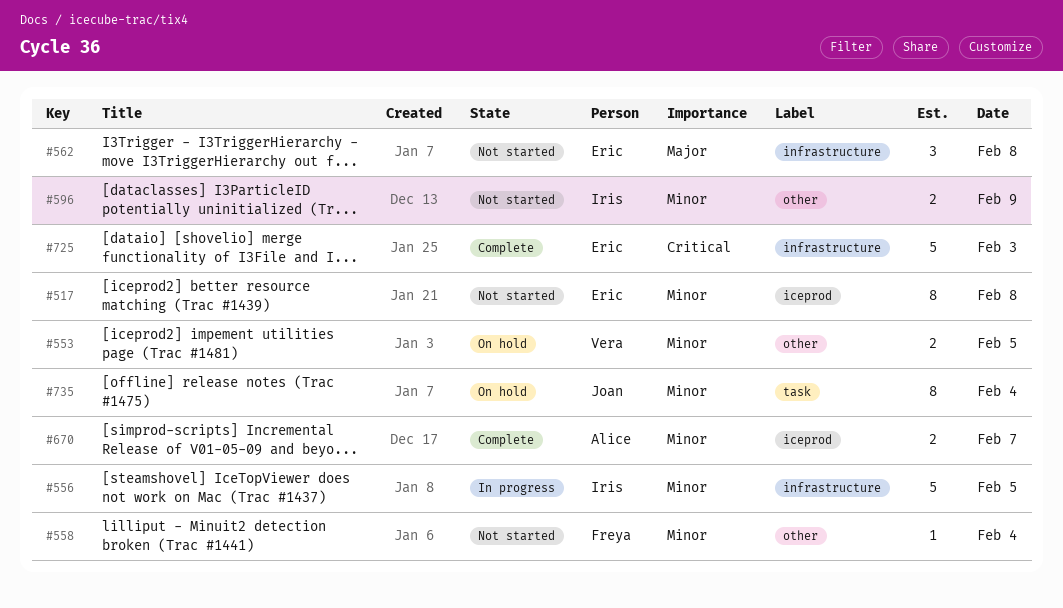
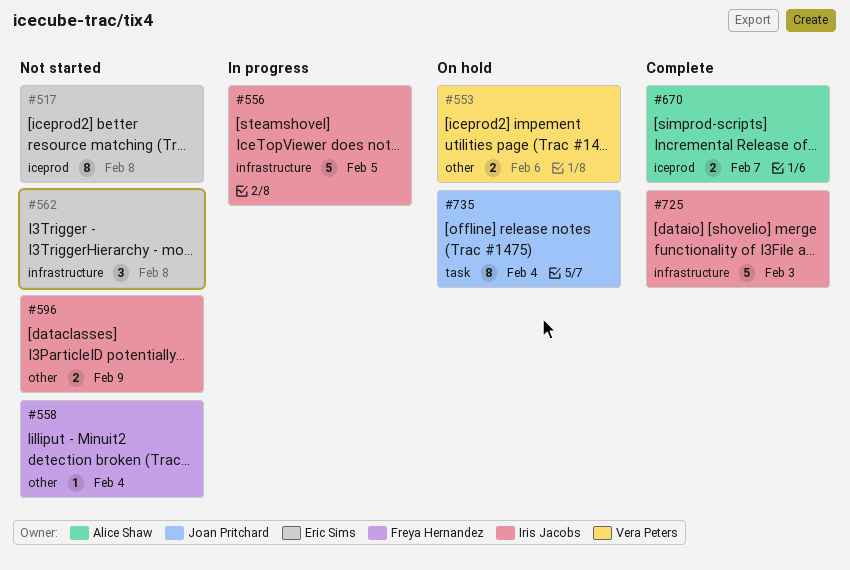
#553, day: Feb 5 -> Feb 6
#725, owner: Eric Sims -> Iris Jacobs

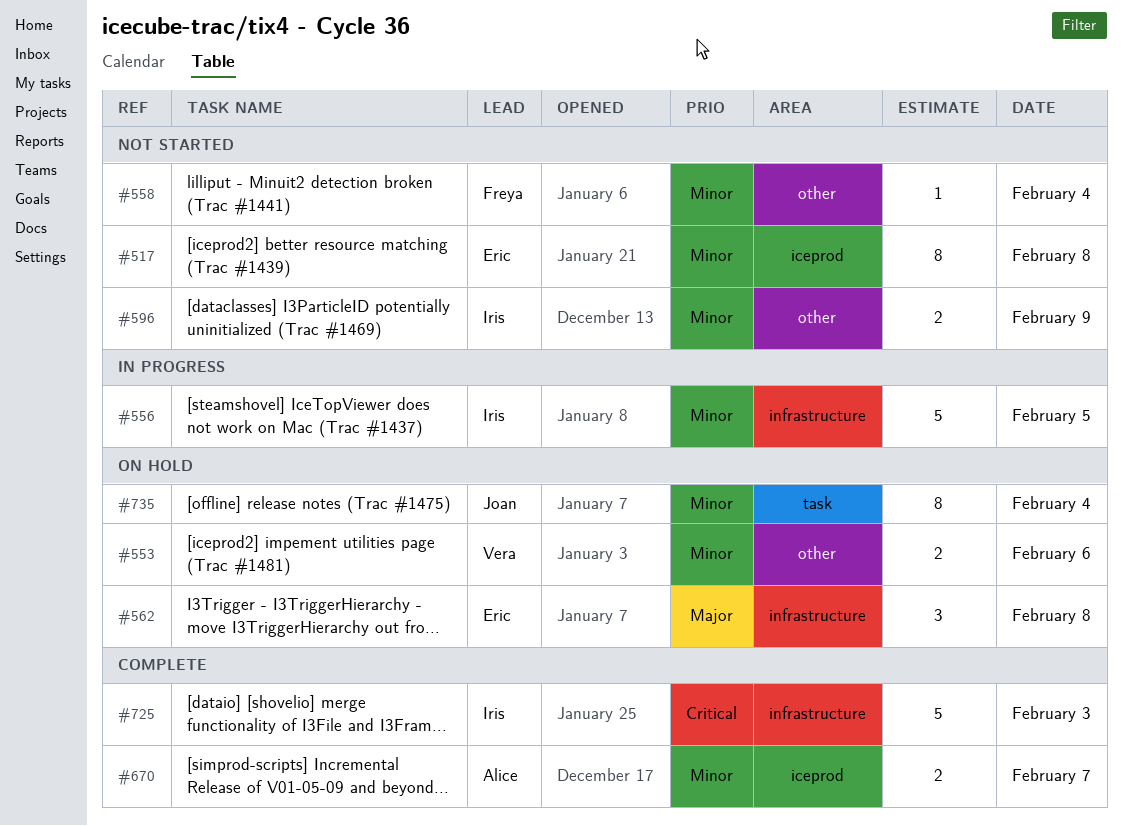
#562, status: Not started -> On hold

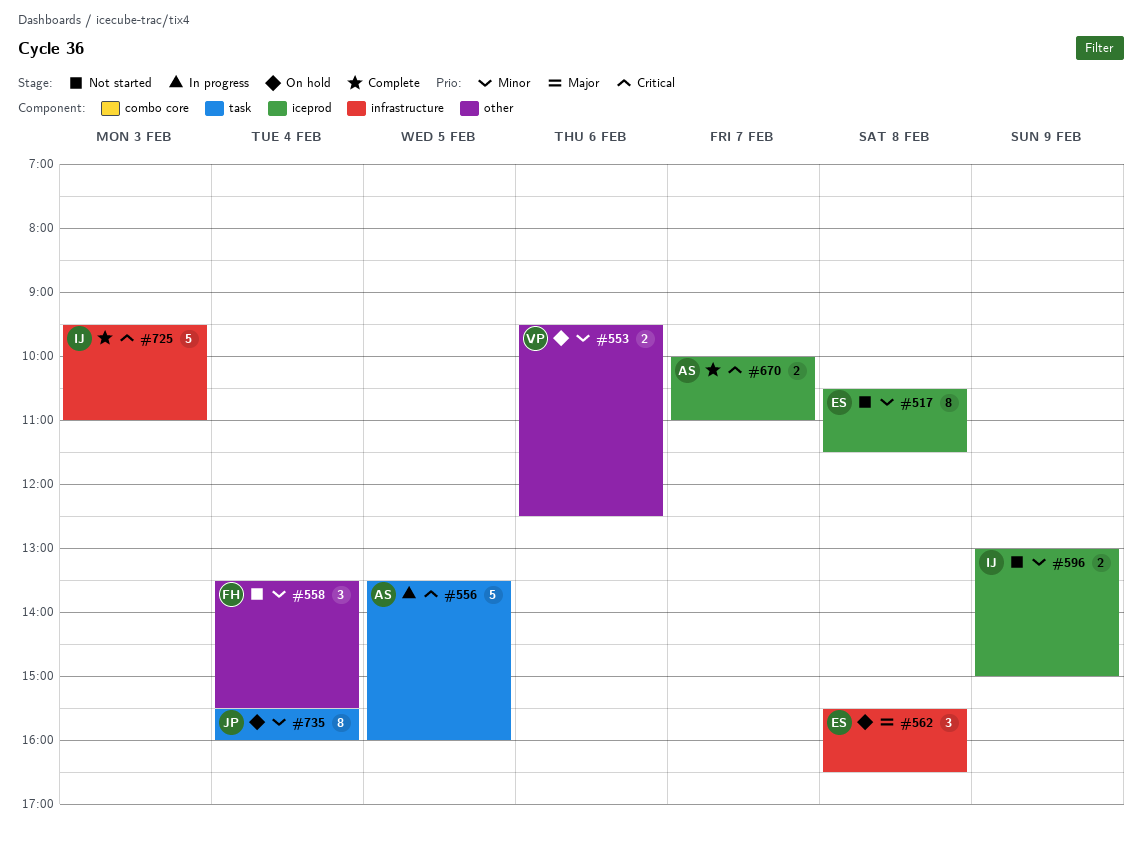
#556, owner: Iris -> Alice
#556, priority: Minor -> Critical
#556, label: infrastructure -> task
#558, estimate: 1 -> 3
#596, label: other -> iceprod
#670, priority: Minor -> Critical

